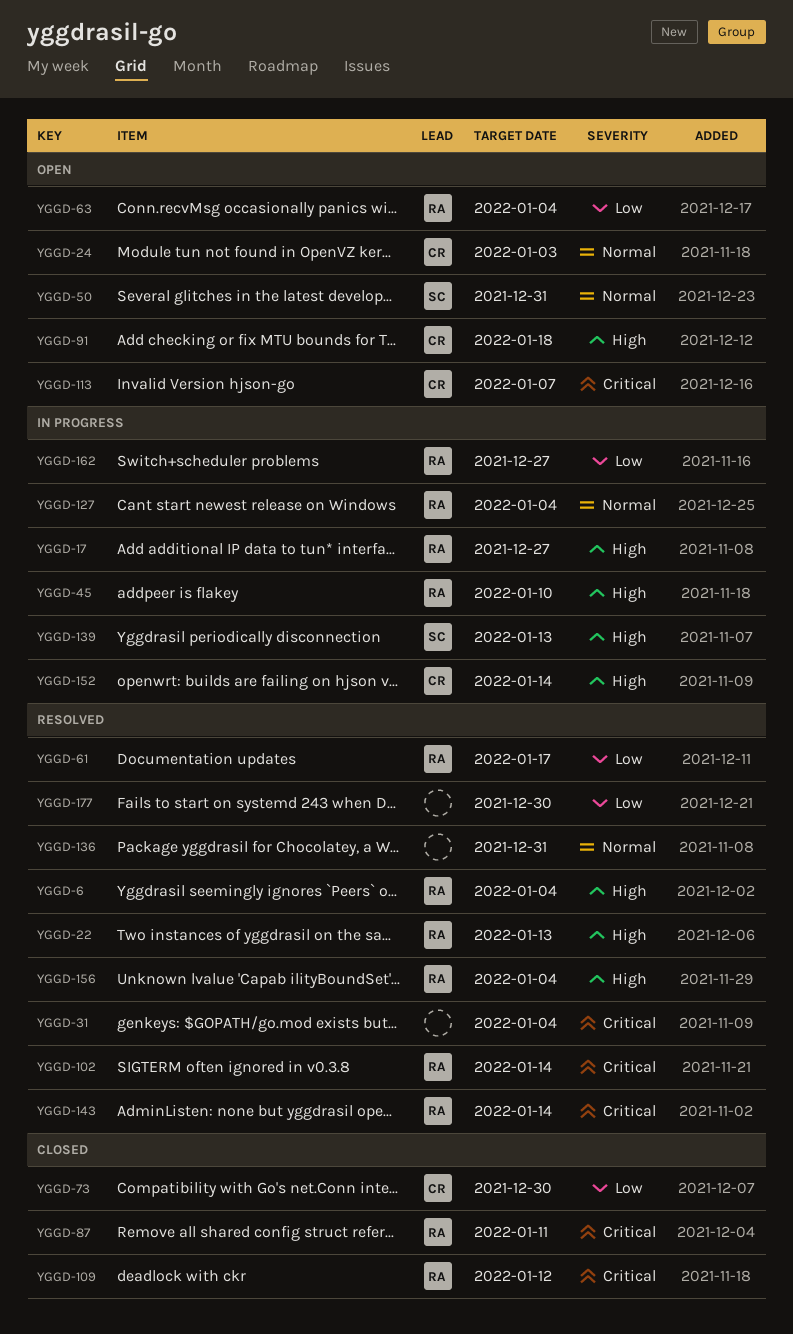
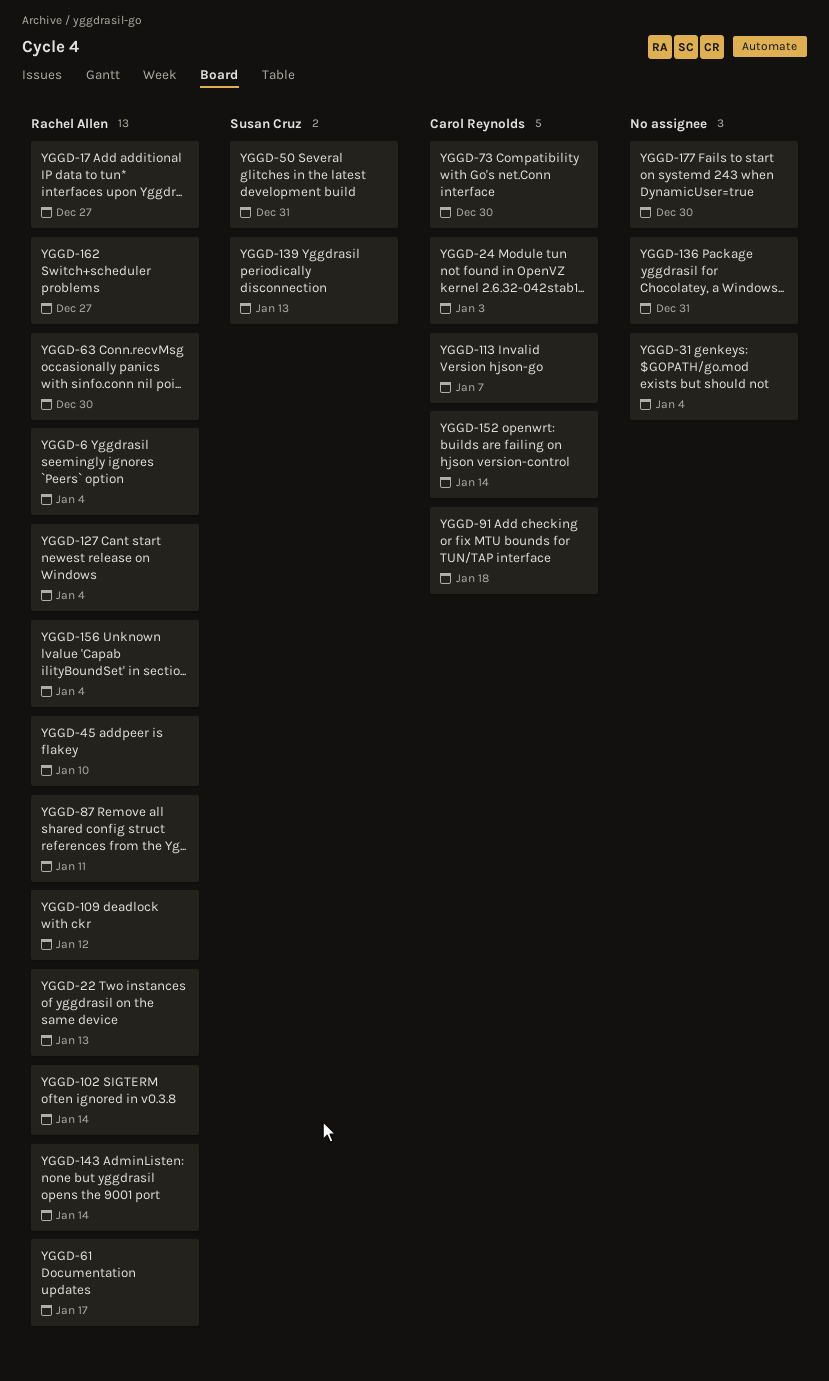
YGGD-63, due: Jan 4 -> Dec 30

